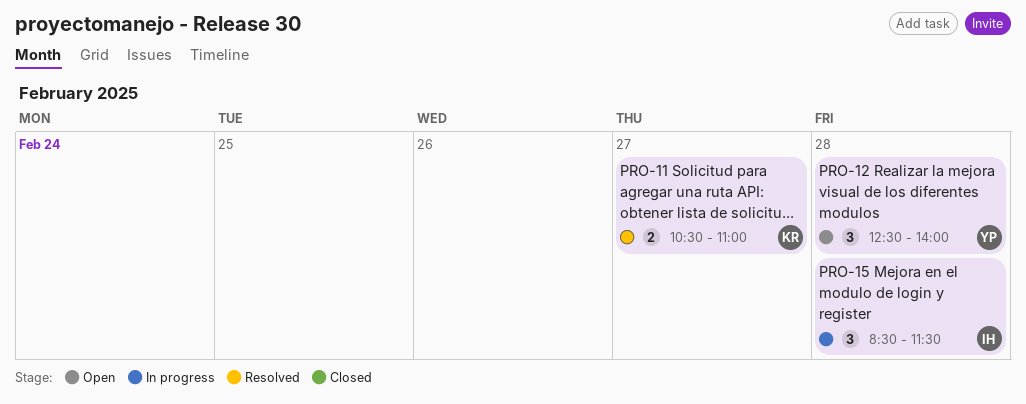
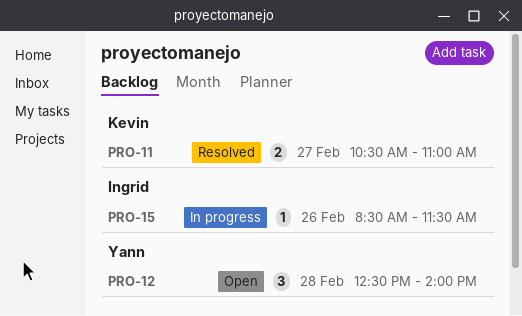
PRO-15, estimate: 3 -> 1
PRO-15, day: Feb 28 -> Feb 26

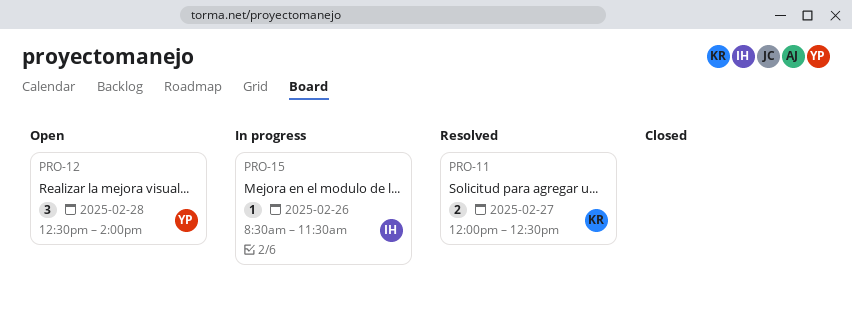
PRO-11, begins: 10:30 -> 12:00
PRO-11, ends: 11:00 -> 12:30

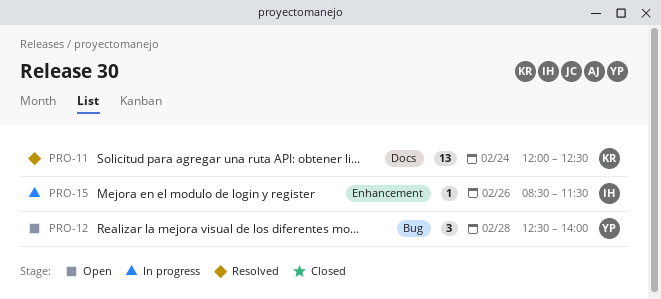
PRO-11, estimate: 2 -> 13
PRO-11, day: Feb 27 -> Feb 24

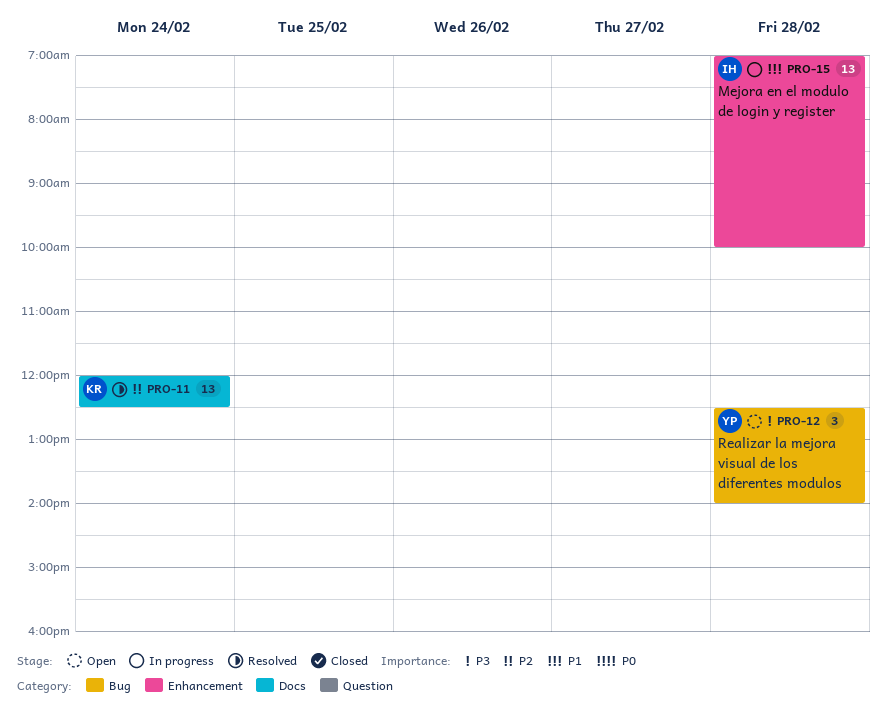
PRO-15, estimate: 1 -> 13
PRO-15, day: Feb 26 -> Feb 28
PRO-15, begins: 08:30 -> 07:00
PRO-15, ends: 11:30 -> 10:00

